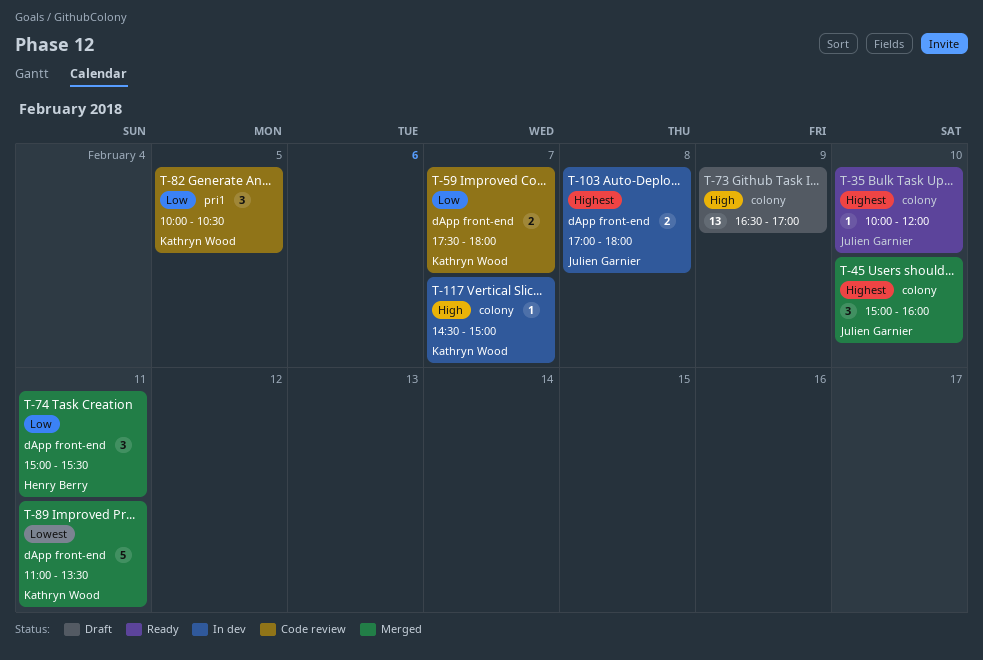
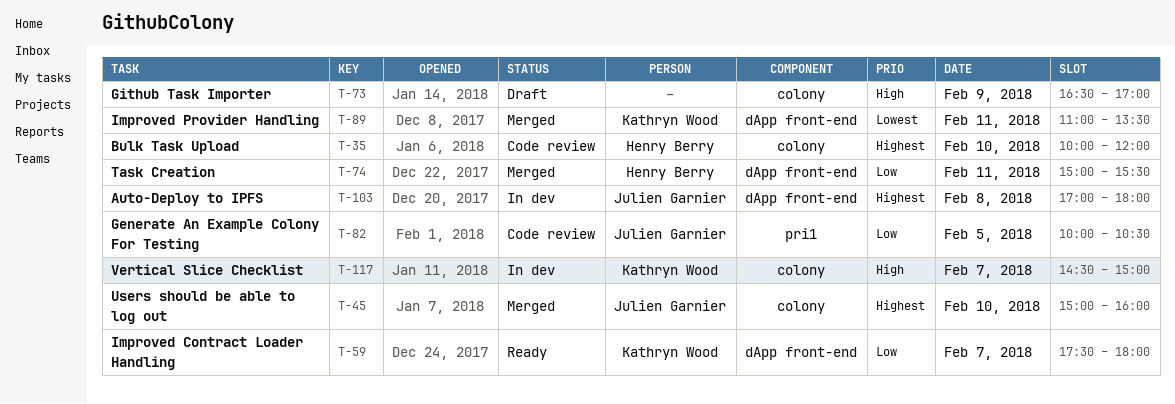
T-35, status: Ready -> Code review
T-35, owner: Julien Garnier -> Henry Berry
T-59, status: Code review -> Ready
T-82, owner: Kathryn Wood -> Julien Garnier

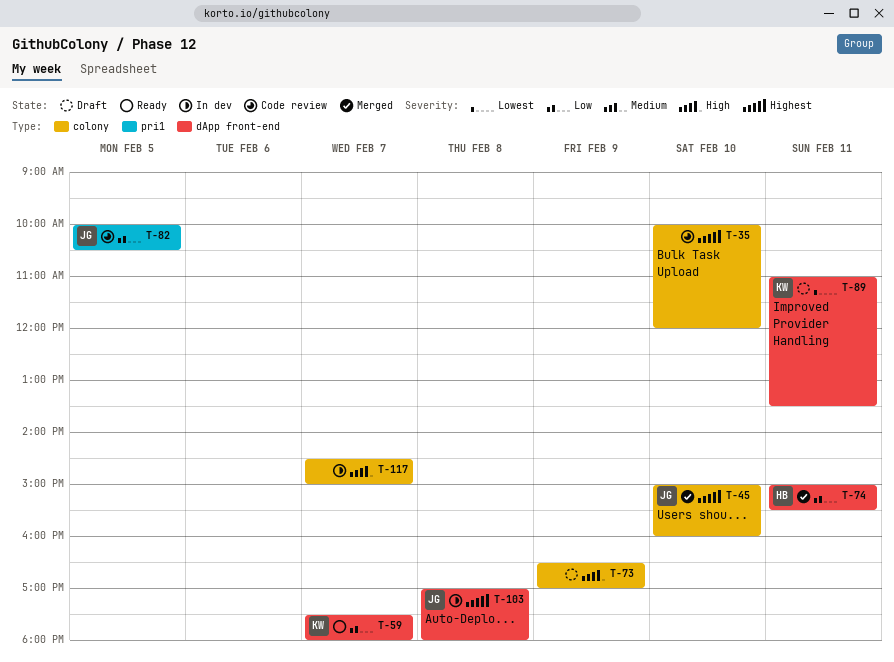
T-35, owner: Henry Berry -> none
T-89, status: Merged -> Draft
T-117, owner: Kathryn Wood -> none

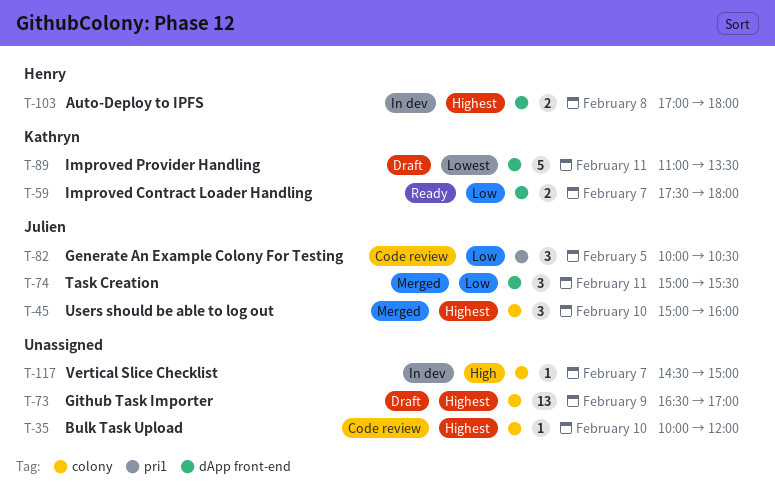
T-73, priority: High -> Highest
T-74, owner: Henry -> Julien
T-103, owner: Julien -> Henry

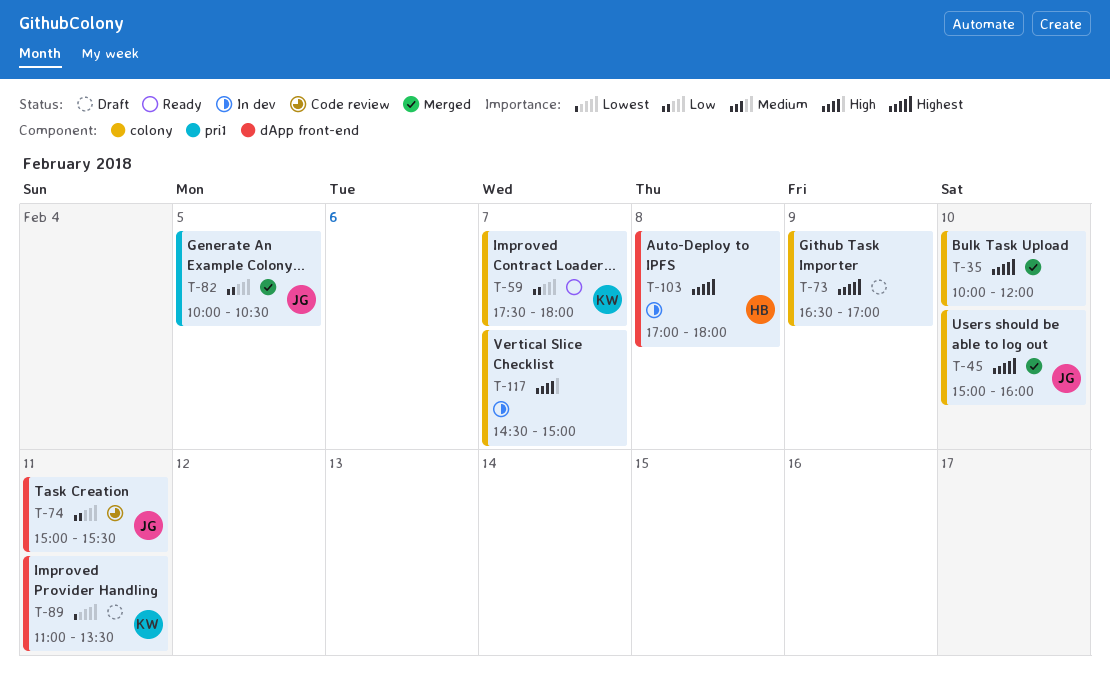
T-35, status: Code review -> Merged
T-59, label: dApp front-end -> colony
T-74, status: Merged -> Code review
T-82, status: Code review -> Merged

